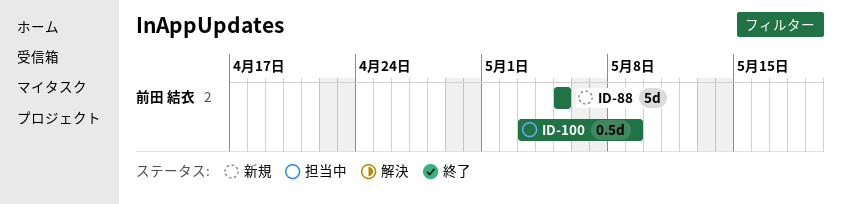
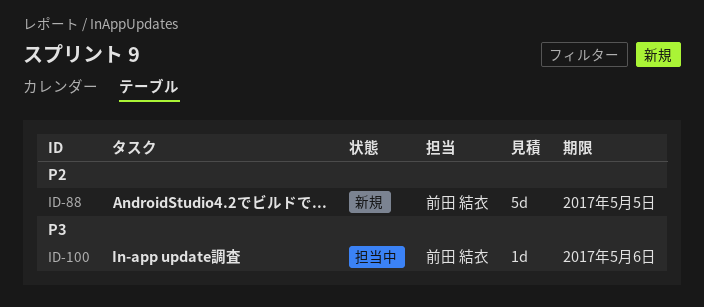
ID-100, estimate: 0.5d -> 1d
ID-100, due: May 9 -> May 6

